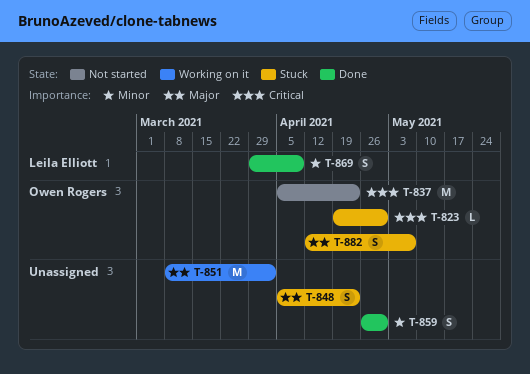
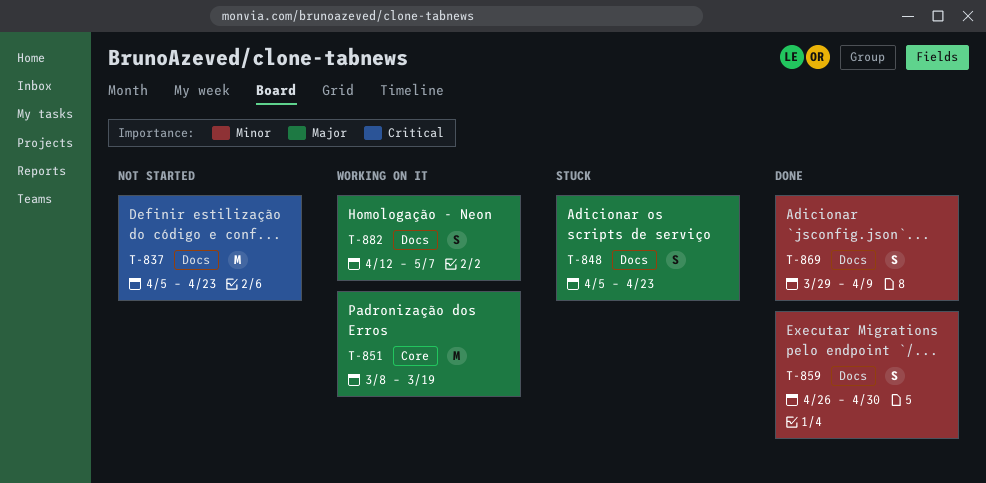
T-823: present -> none
T-851, due: Apr 2 -> Mar 19
T-882, status: Stuck -> Working on it

